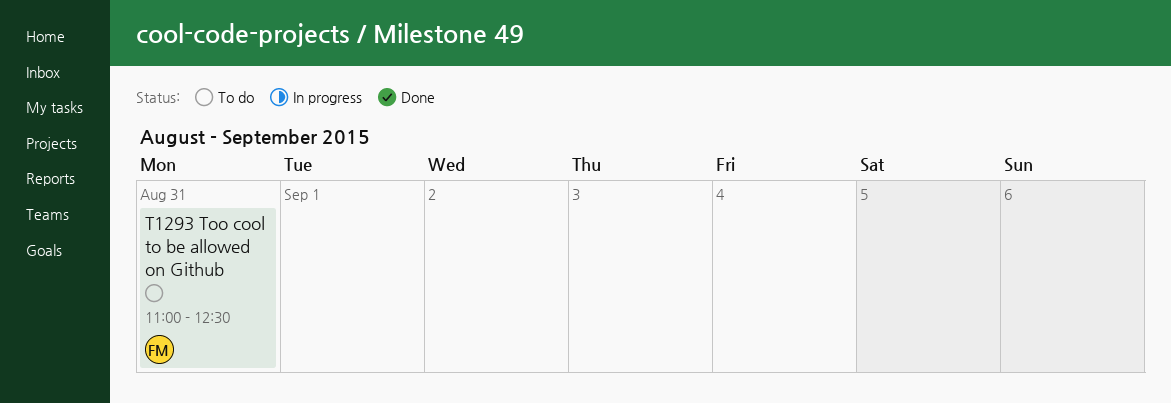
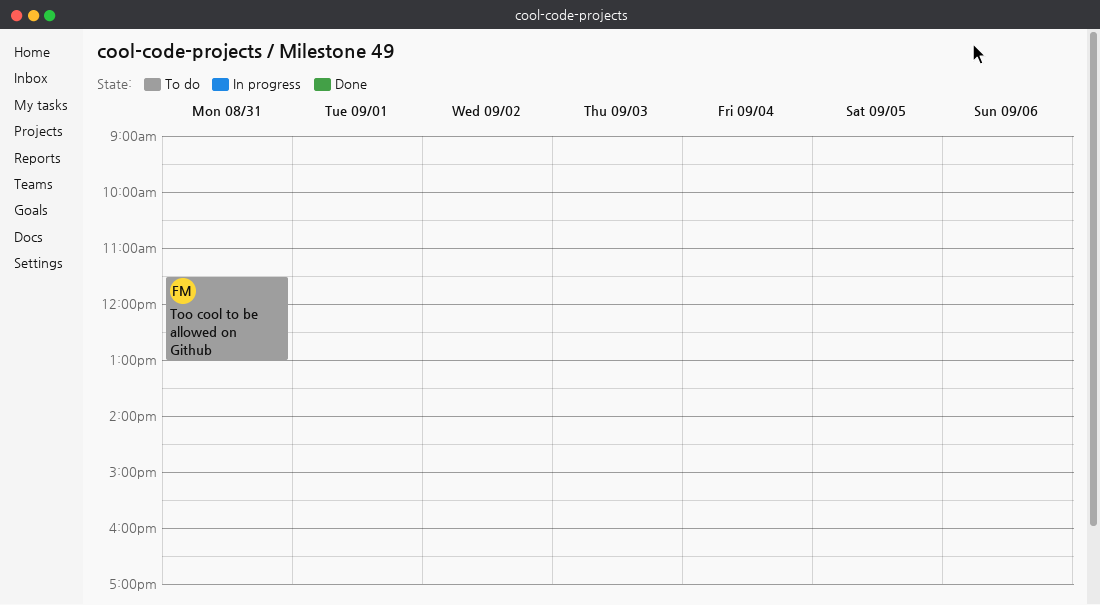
Too cool to be allowed on Github, begins: 11:00 -> 11:30
Too cool to be allowed on Github, ends: 12:30 -> 13:00

